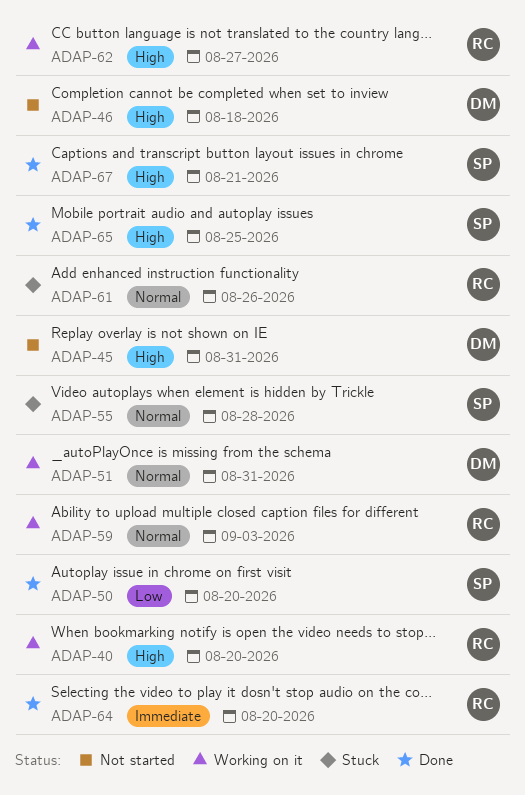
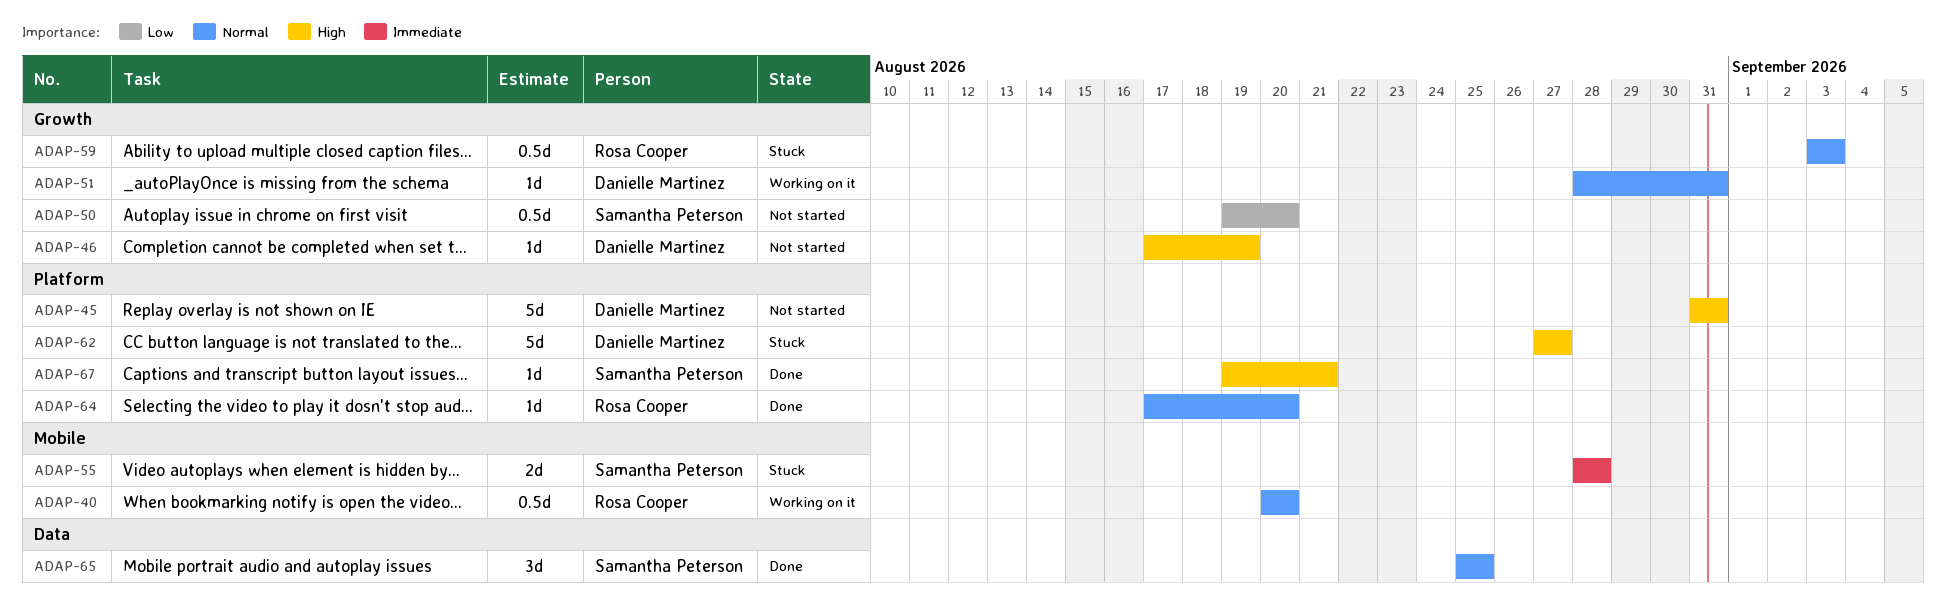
ADAP-40, priority: High -> Normal
ADAP-46, due: Aug 18 -> Aug 19
ADAP-50, status: Done -> Not started
ADAP-55, priority: Normal -> Immediate
ADAP-59, status: Working on it -> Stuck
ADAP-61: present -> none
ADAP-62, status: Working on it -> Stuck
ADAP-62, owner: Rosa Cooper -> Danielle Martinez
ADAP-64, priority: Immediate -> Normal
ADAP-65, priority: High -> Normal

